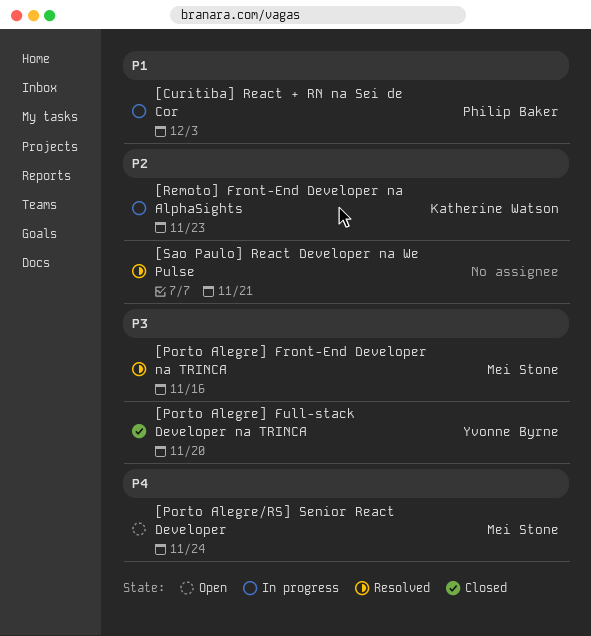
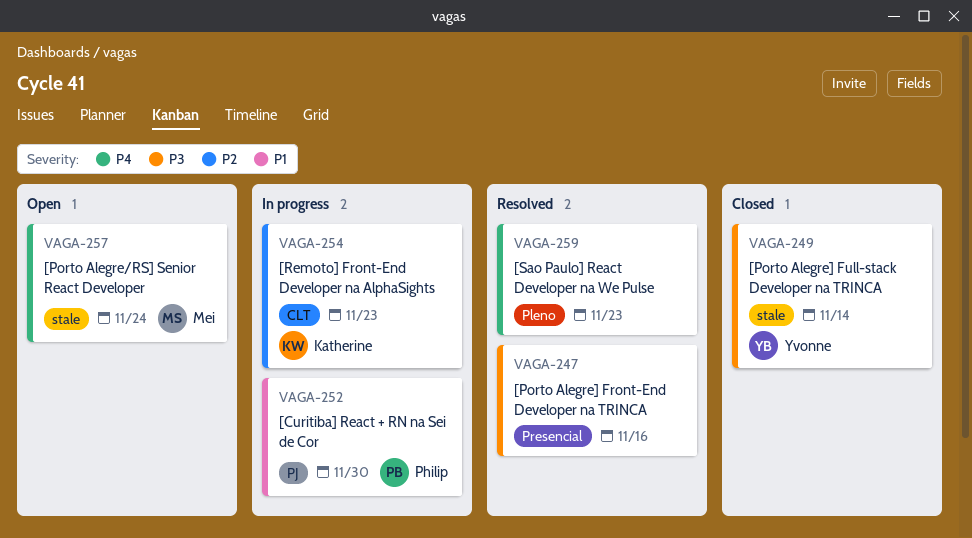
[Curitiba] React + RN na Sei de Cor, due: Dec 3 -> Nov 30
[Porto Alegre] Front-End Developer na TRINCA, owner: Mei Stone -> none
[Porto Alegre] Full-stack Developer na TRINCA, due: Nov 20 -> Nov 14
[Sao Paulo] React Developer na We Pulse, priority: P2 -> P4
[Sao Paulo] React Developer na We Pulse, due: Nov 21 -> Nov 23

